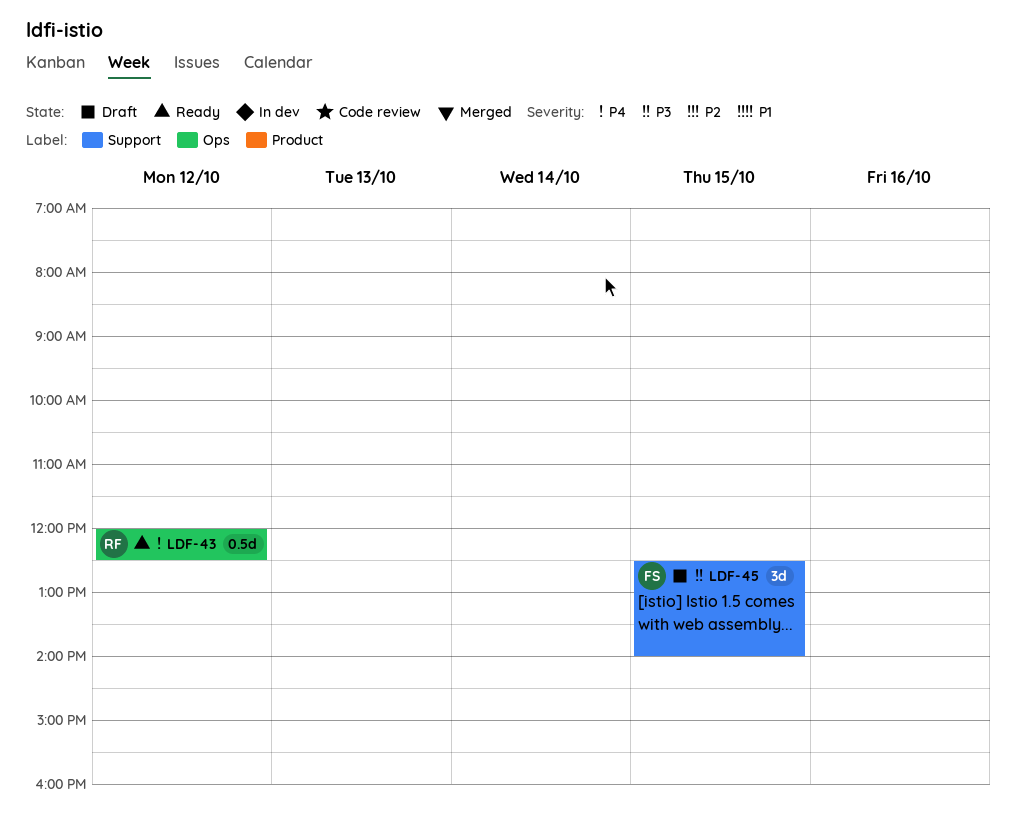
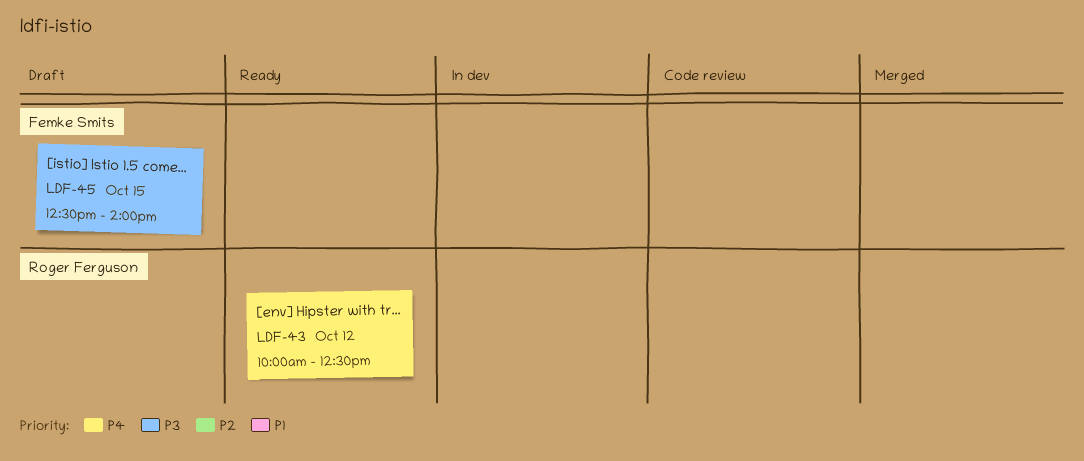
LDF-43, begins: 12:00 -> 10:00

